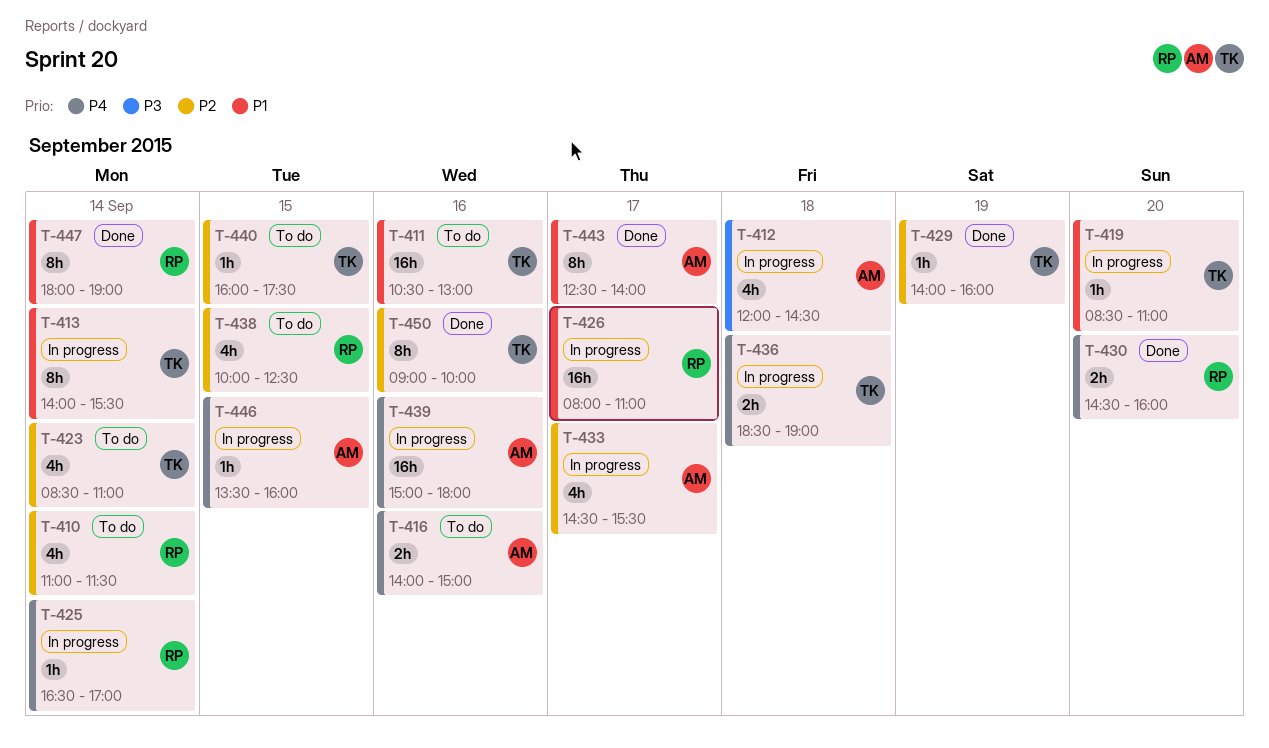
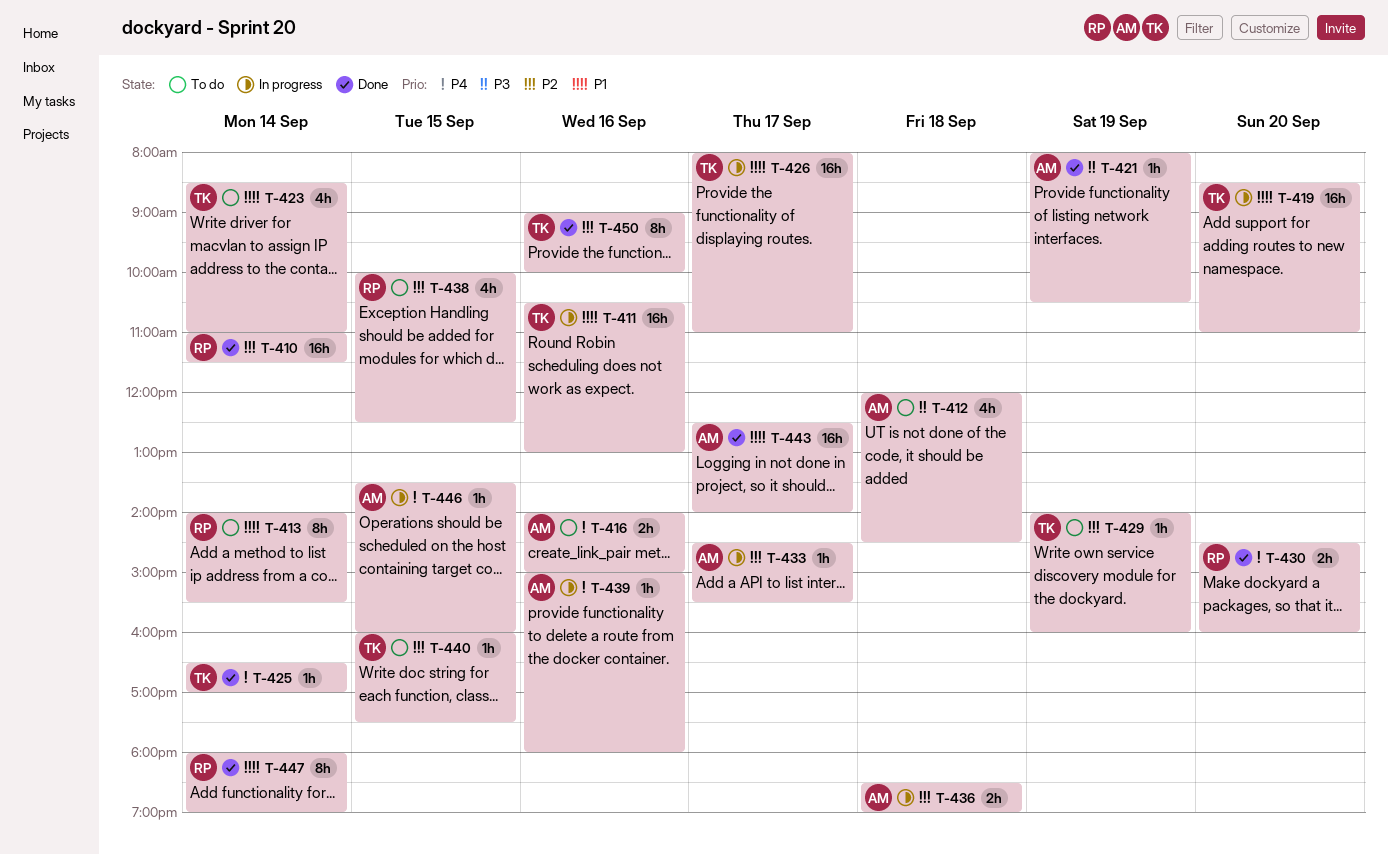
T-410, status: To do -> Done
T-410, estimate: 4h -> 16h
T-411, status: To do -> In progress
T-412, status: In progress -> To do
T-413, status: In progress -> To do
T-413, owner: TK -> RP
T-419, estimate: 1h -> 16h
T-421: none -> present
T-423, priority: P2 -> P1
T-425, status: In progress -> Done
T-425, owner: RP -> TK
T-426, owner: RP -> TK
T-429, status: Done -> To do
T-433, estimate: 4h -> 1h
T-436, owner: TK -> AM
T-436, priority: P4 -> P2
T-439, estimate: 16h -> 1h
T-443, estimate: 8h -> 16h

